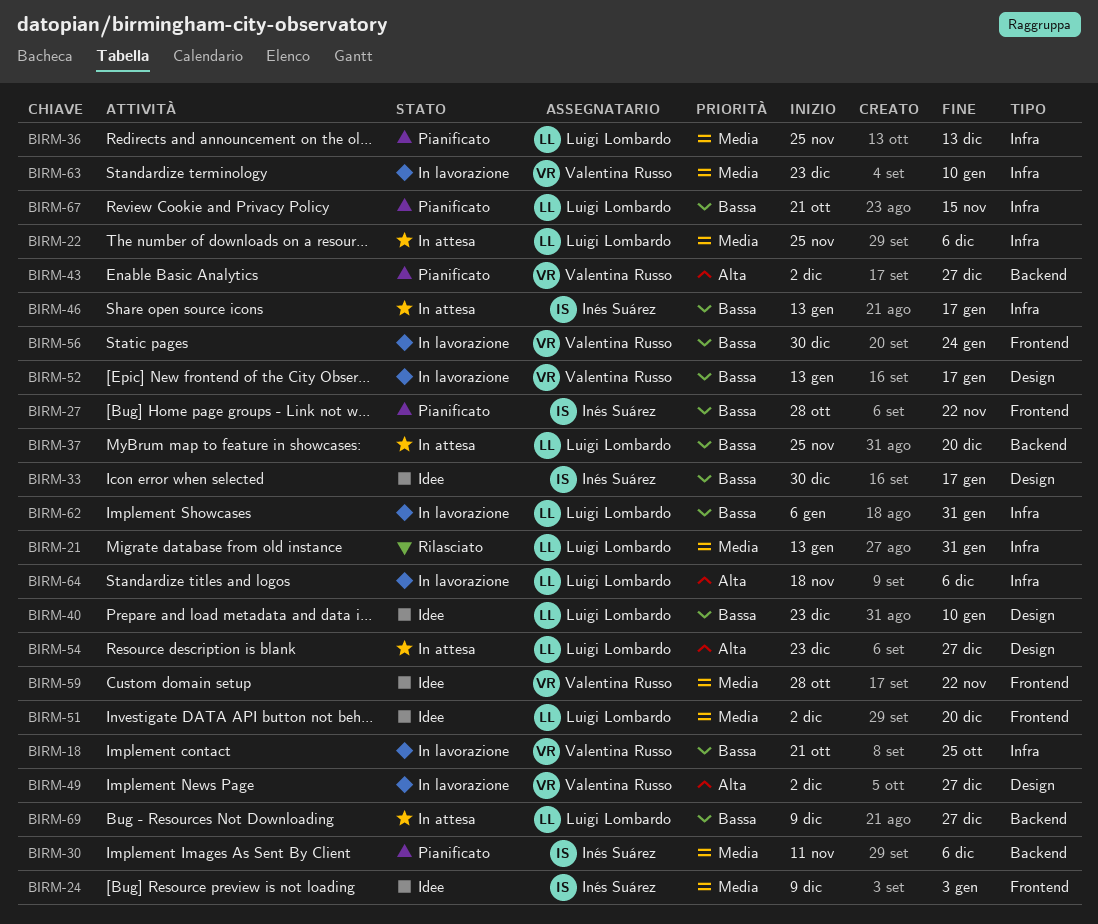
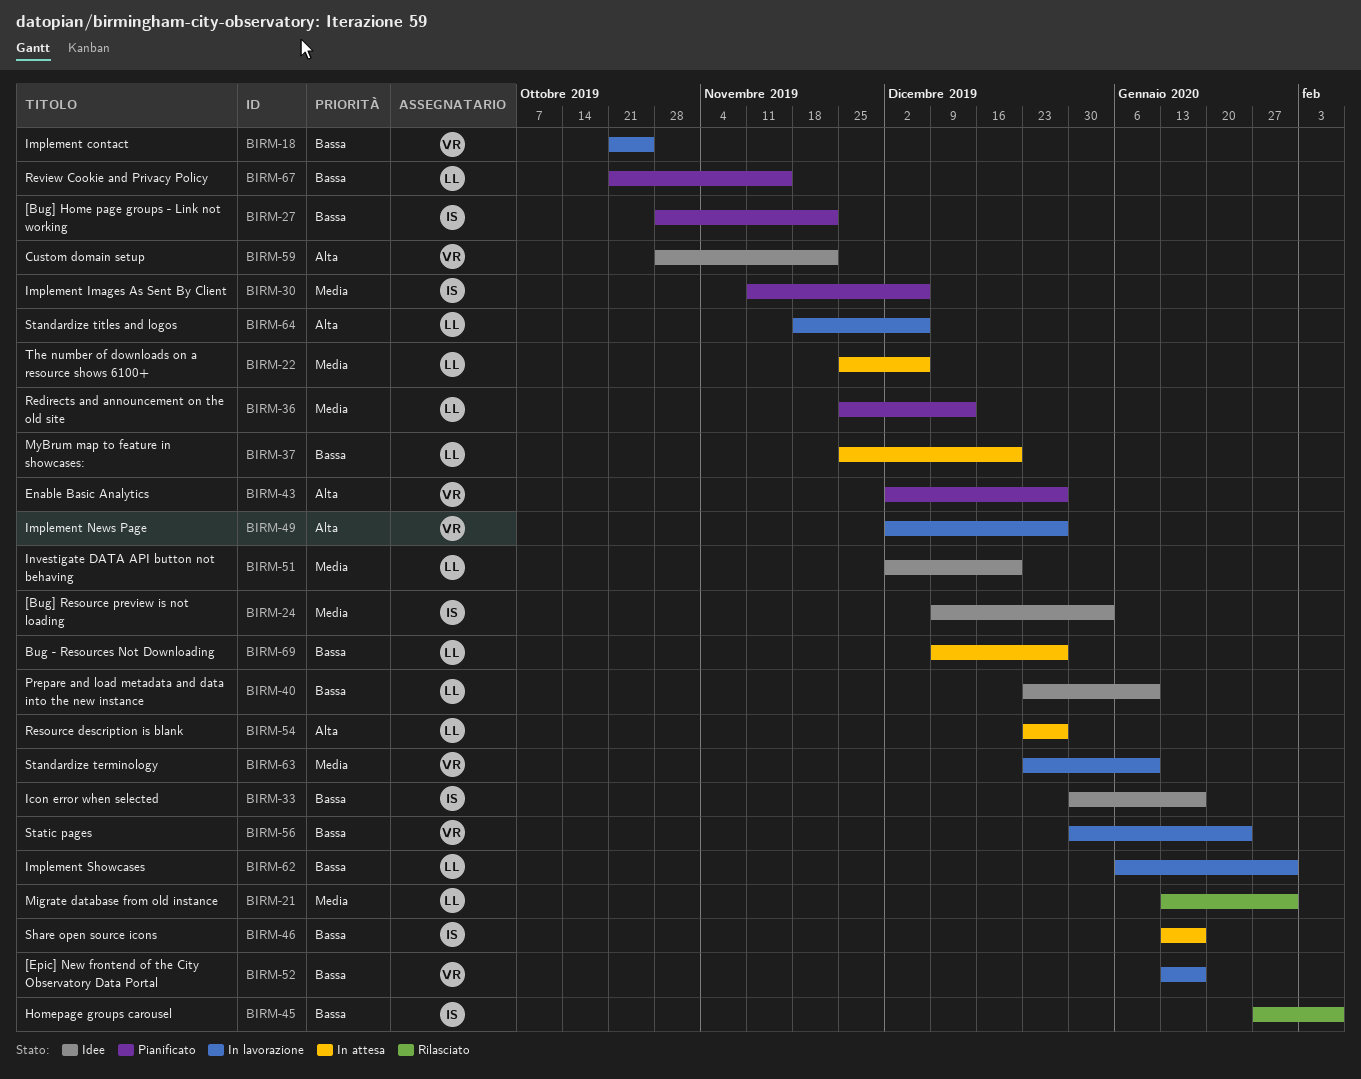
BIRM-45: none -> present
BIRM-59, priority: Media -> Alta

